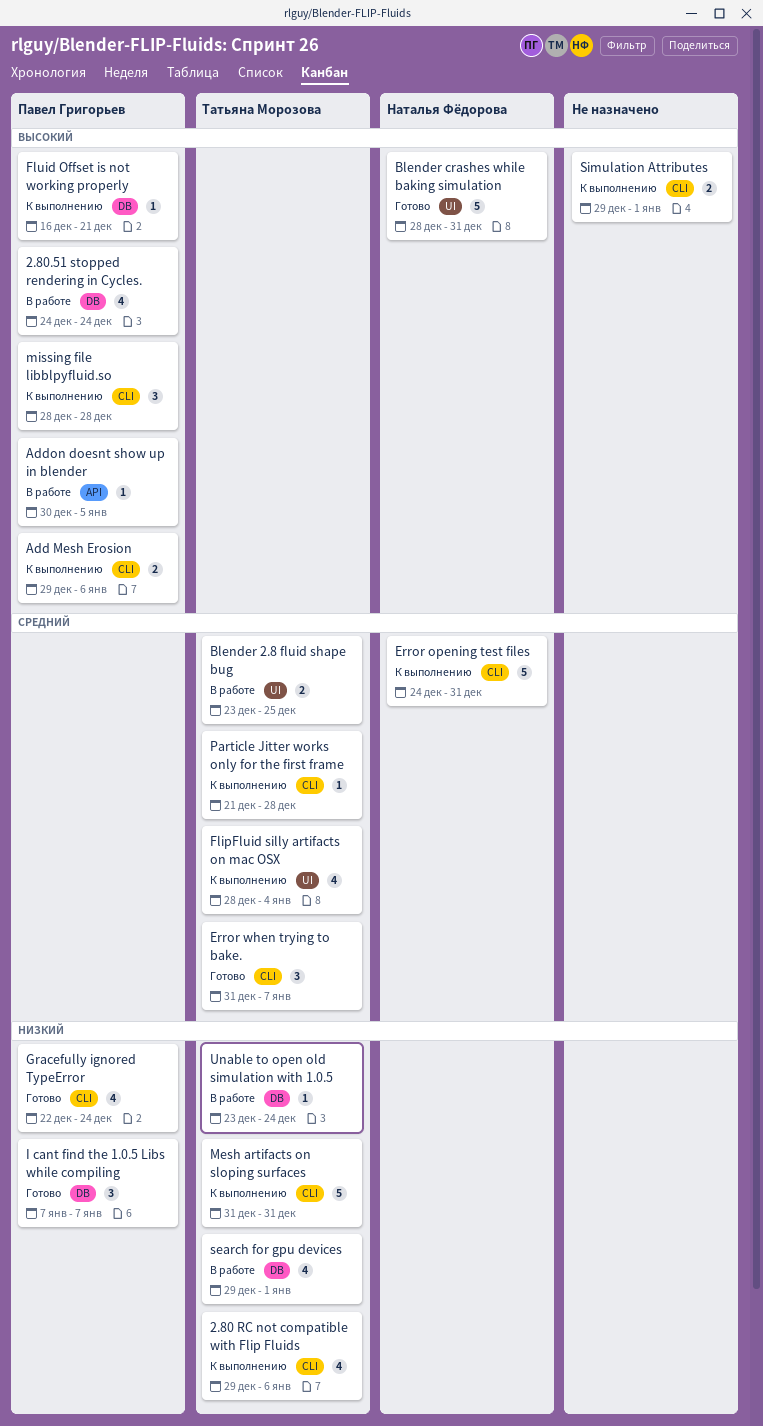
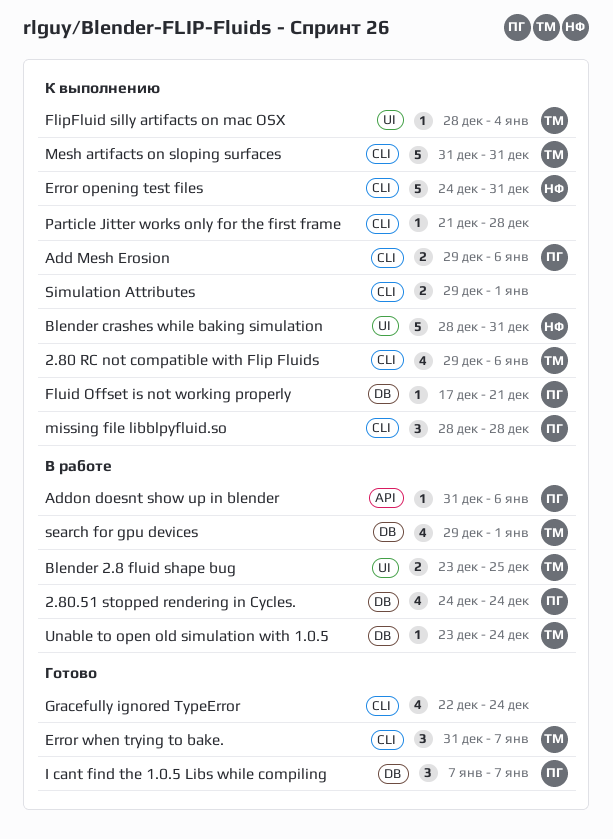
Addon doesnt show up in blender, start: Dec 30 -> Dec 31
Addon doesnt show up in blender, due: Jan 5 -> Jan 6
Blender crashes while baking simulation, status: Готово -> К выполнению
FlipFluid silly artifacts on mac OSX, estimate: 4 -> 1
Fluid Offset is not working properly, start: Dec 16 -> Dec 17
Gracefully ignored TypeError, owner: Павел Григорьев -> none
Particle Jitter works only for the first frame, owner: Татьяна Морозова -> none

